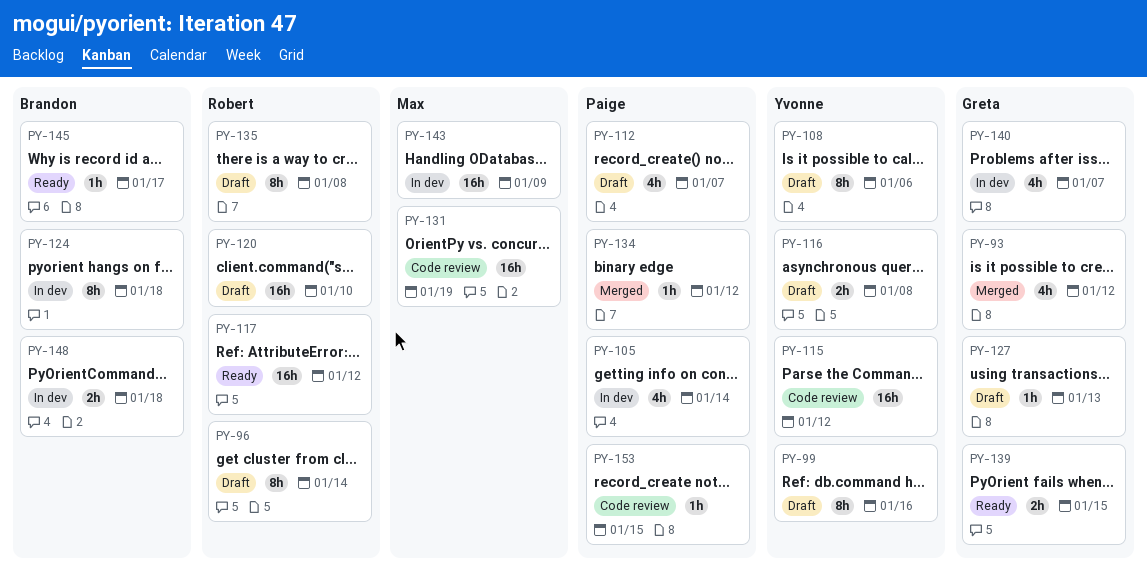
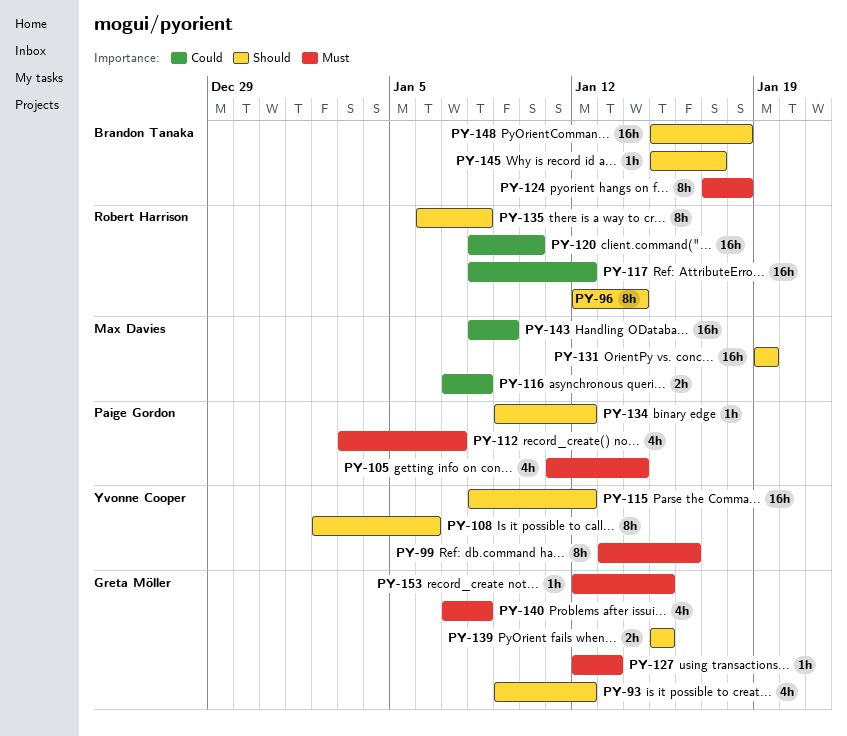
PY-116, owner: Yvonne Cooper -> Max Davies
PY-140, due: Jan 7 -> Jan 8
PY-148, estimate: 2h -> 16h
PY-153, owner: Paige Gordon -> Greta Möller

